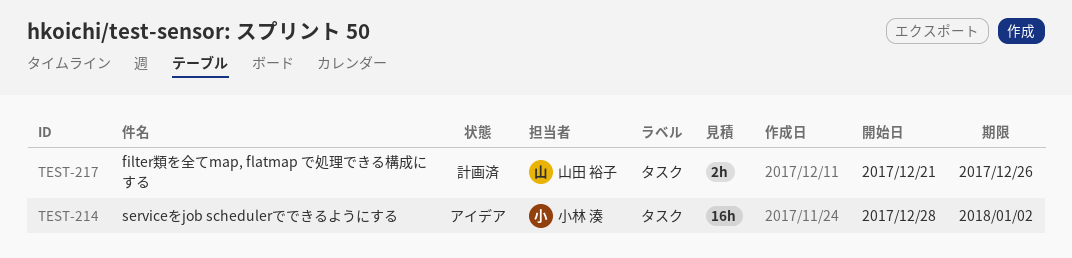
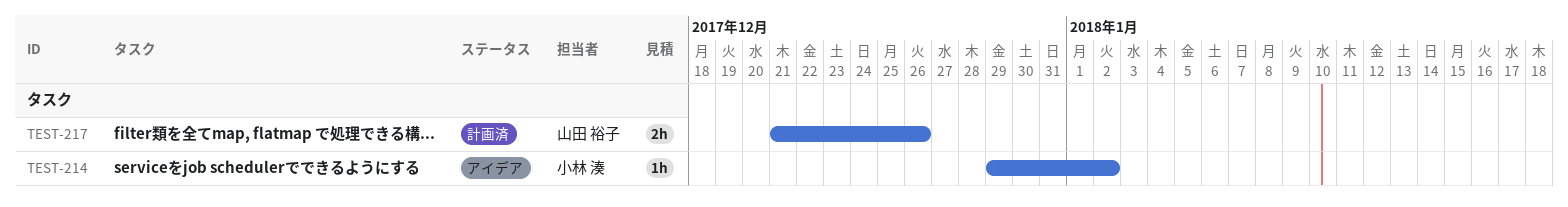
TEST-214, estimate: 16h -> 1h
TEST-214, start: Dec 28 -> Dec 29

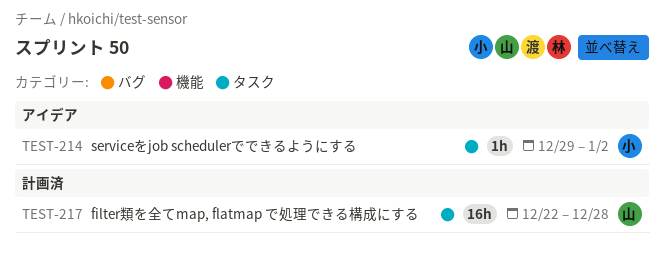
TEST-217, estimate: 2h -> 16h
TEST-217, start: Dec 21 -> Dec 22
TEST-217, due: Dec 26 -> Dec 28

